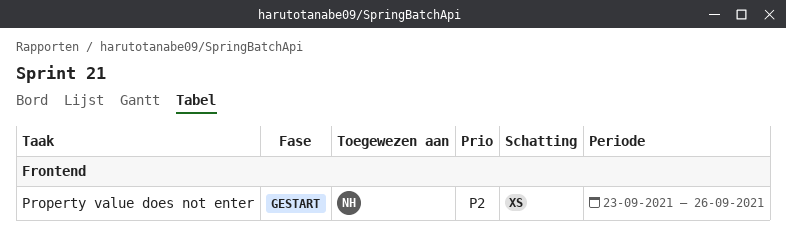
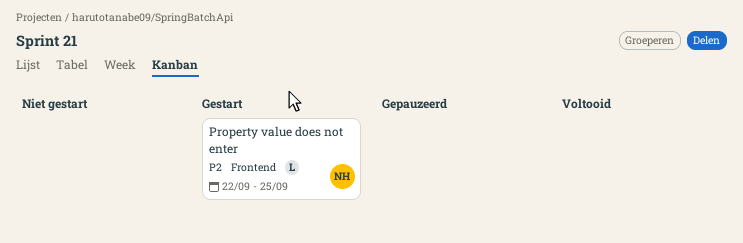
Property value does not enter, estimate: XS -> L
Property value does not enter, start: Sep 23 -> Sep 22
Property value does not enter, due: Sep 26 -> Sep 25

